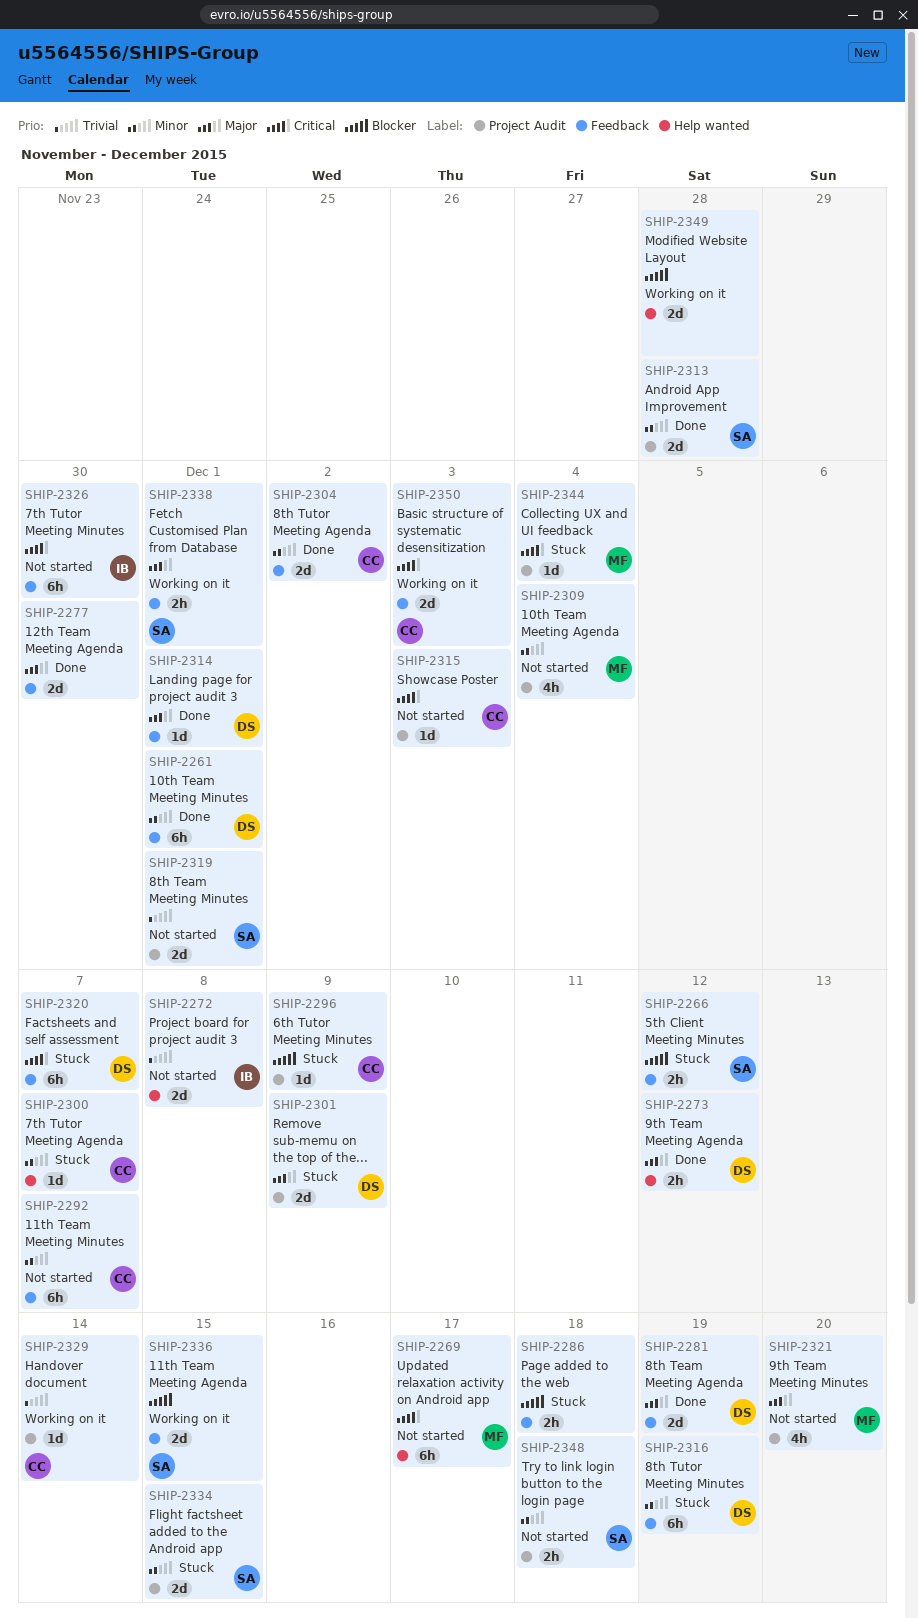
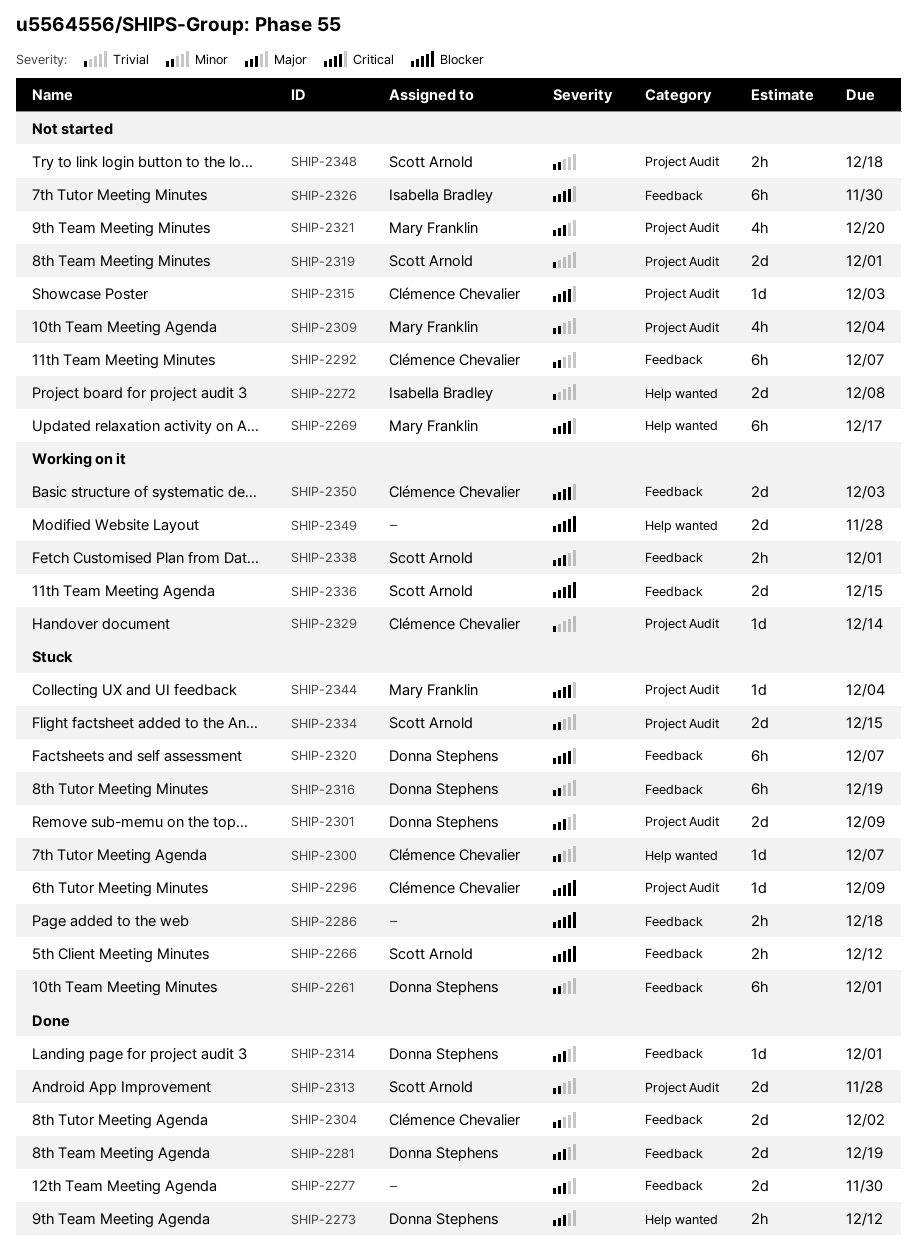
SHIP-2261, status: Done -> Stuck

